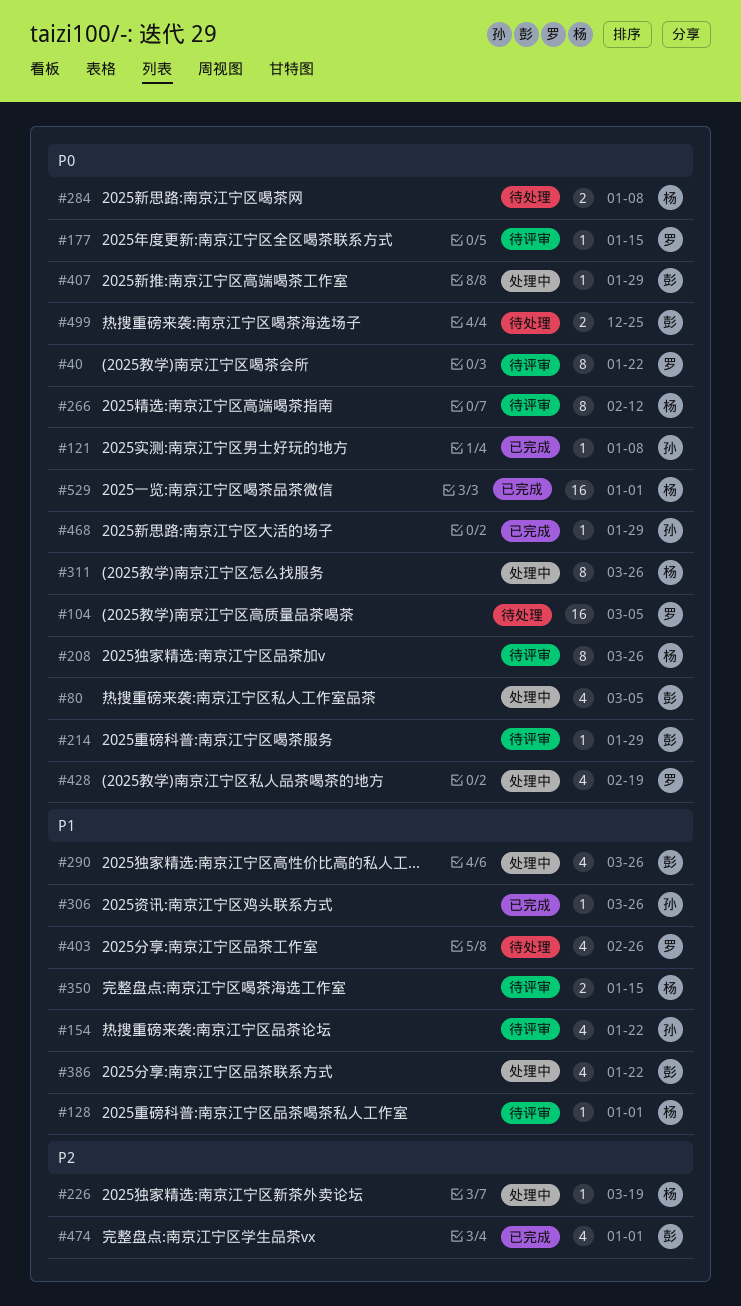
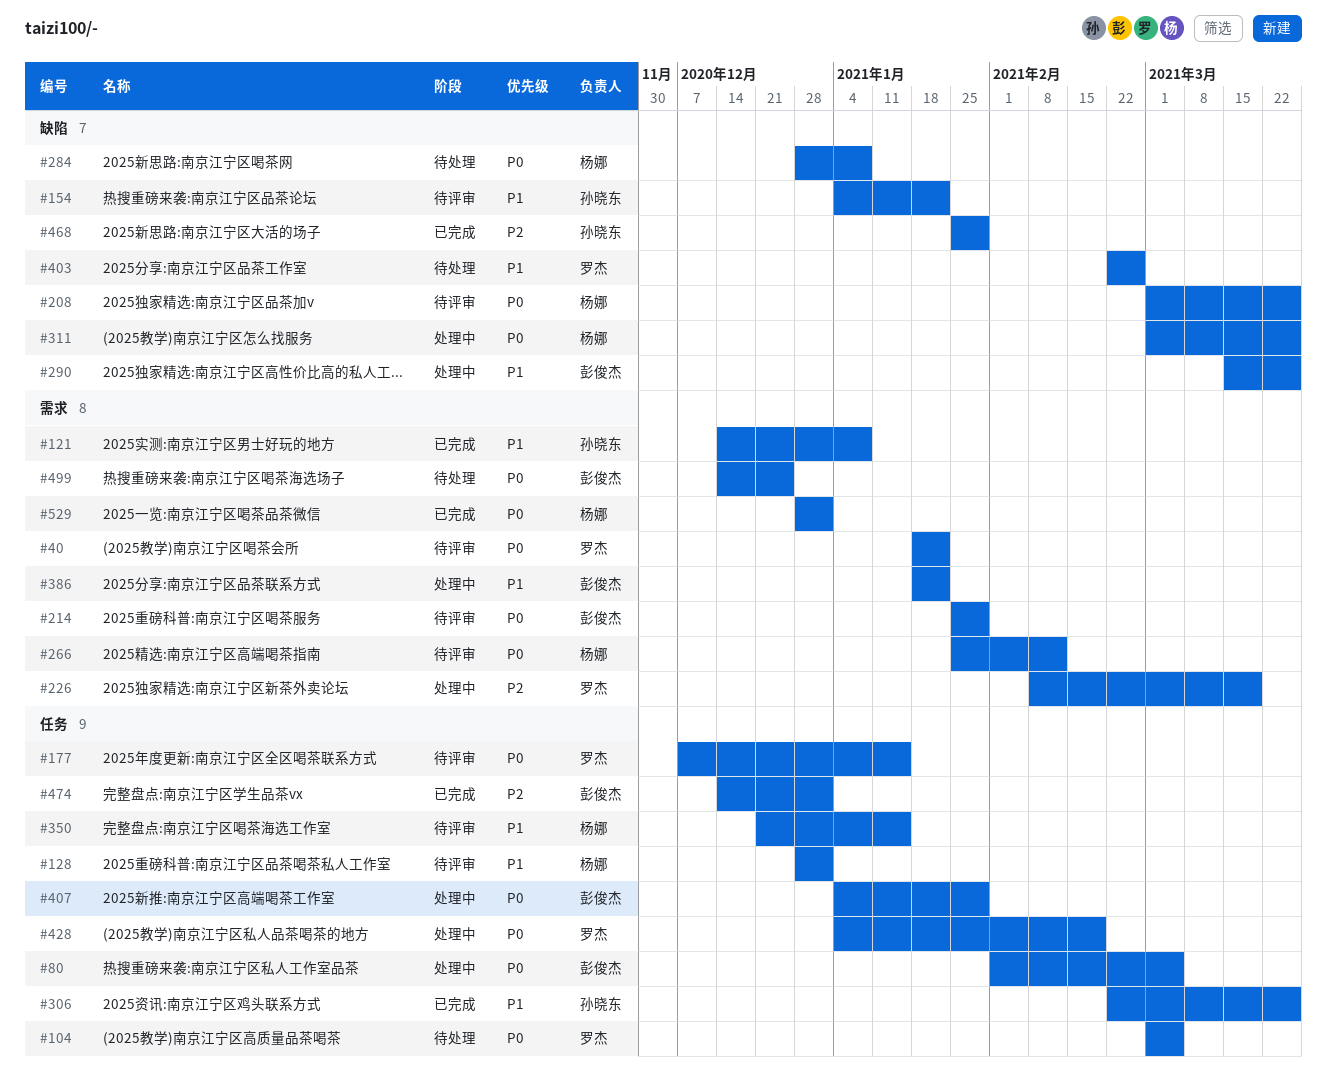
#121, priority: P0 -> P1
#226, owner: 杨娜 -> 罗杰
#468, priority: P0 -> P2

